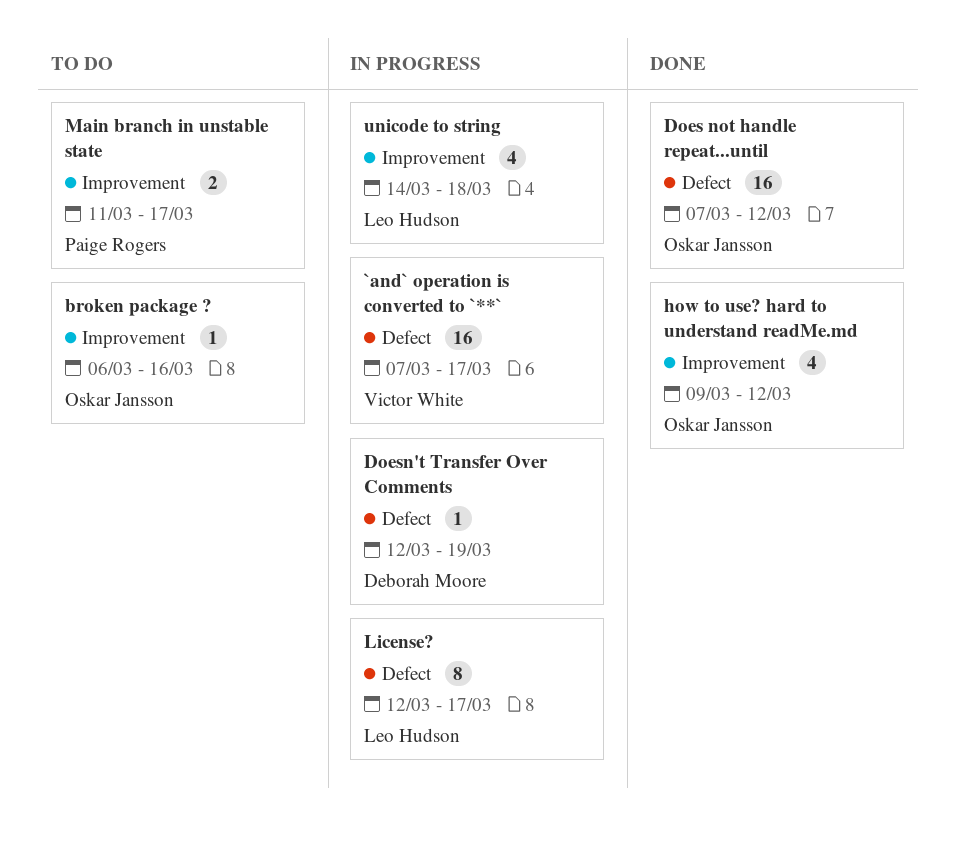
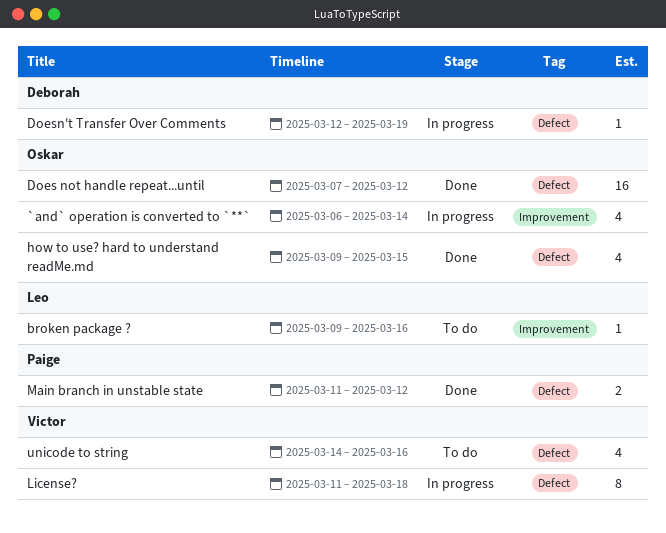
`and` operation is converted to `**`, owner: Victor White -> Oskar Jansson
`and` operation is converted to `**`, label: Defect -> Improvement
`and` operation is converted to `**`, estimate: 16 -> 4
`and` operation is converted to `**`, start: Mar 7 -> Mar 6
`and` operation is converted to `**`, due: Mar 17 -> Mar 14
broken package ?, owner: Oskar Jansson -> Leo Hudson
broken package ?, start: Mar 6 -> Mar 9
how to use? hard to understand readMe.md, label: Improvement -> Defect
how to use? hard to understand readMe.md, due: Mar 12 -> Mar 15
License?, owner: Leo Hudson -> Victor White
License?, start: Mar 12 -> Mar 11
License?, due: Mar 17 -> Mar 18
Main branch in unstable state, status: To do -> Done
Main branch in unstable state, label: Improvement -> Defect
Main branch in unstable state, due: Mar 17 -> Mar 12
unicode to string, status: In progress -> To do
unicode to string, owner: Leo Hudson -> Victor White
unicode to string, label: Improvement -> Defect
unicode to string, due: Mar 18 -> Mar 16

